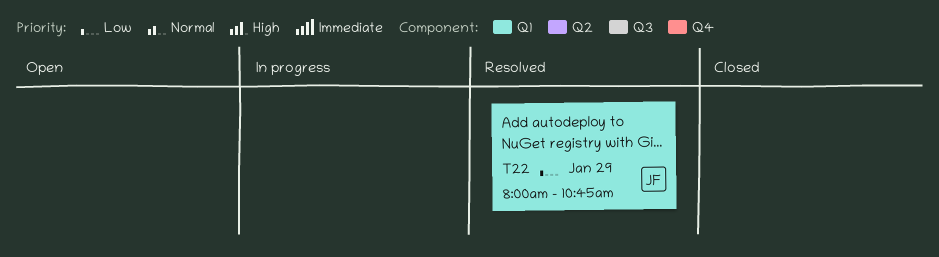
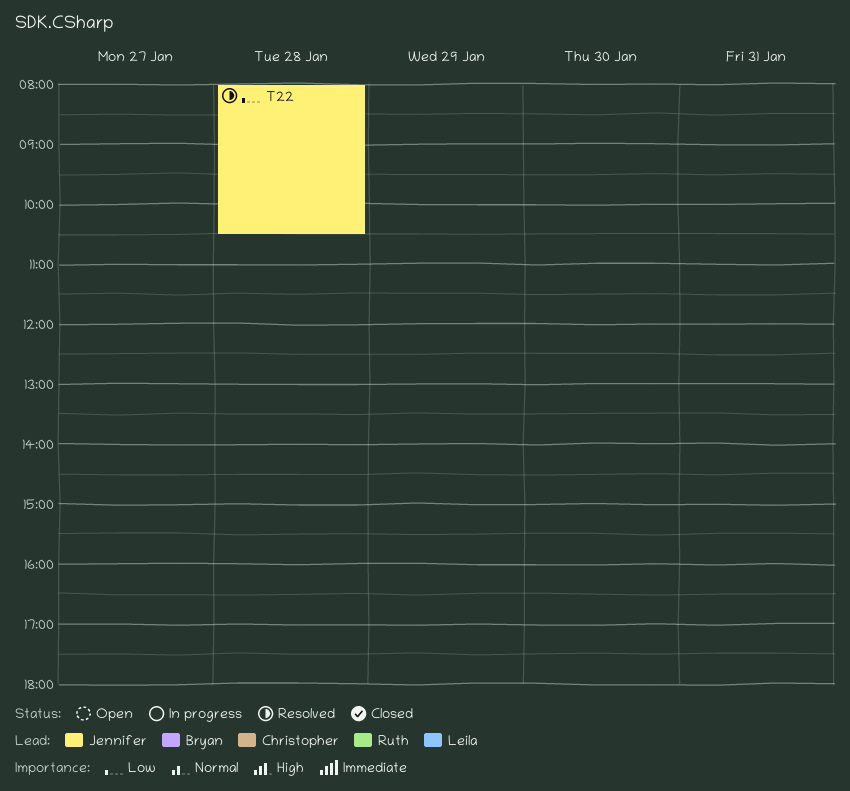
T22, day: Jan 29 -> Jan 28
T22, ends: 10:45 -> 10:30

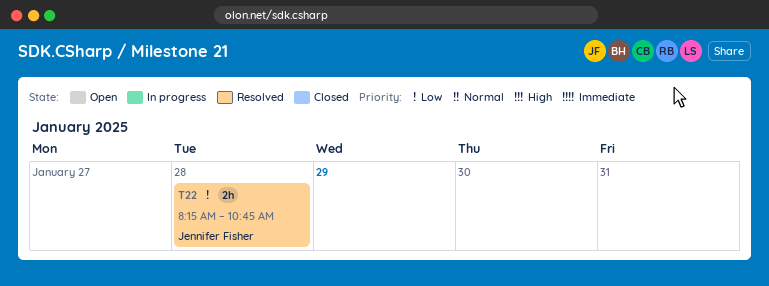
T22, begins: 08:00 -> 08:15
T22, ends: 10:30 -> 10:45

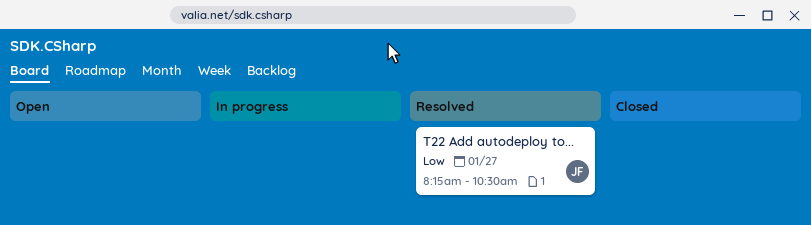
T22, day: Jan 28 -> Jan 27
T22, ends: 10:45 -> 10:30

